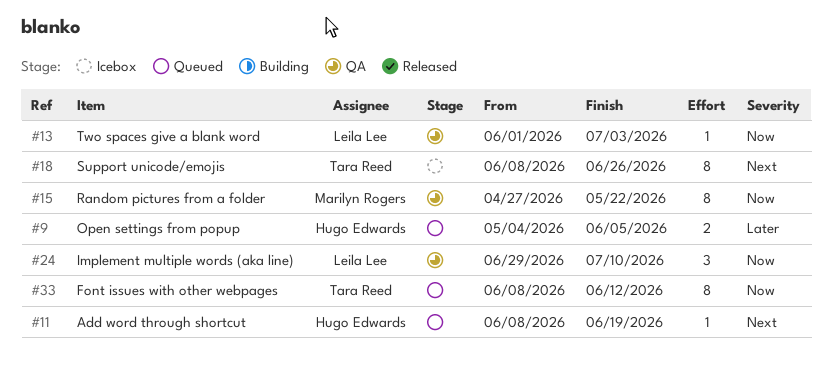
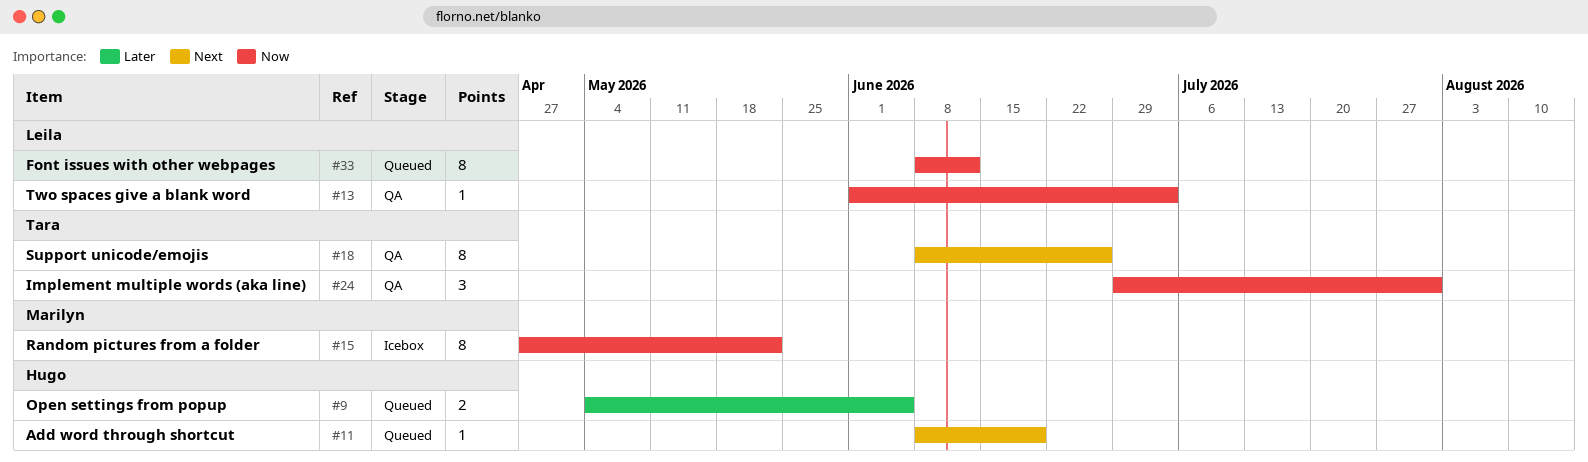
#15, status: QA -> Icebox
#18, status: Icebox -> QA
#24, owner: Leila Lee -> Tara Reed
#24, due: Jul 10 -> Jul 31
#33, owner: Tara Reed -> Leila Lee

